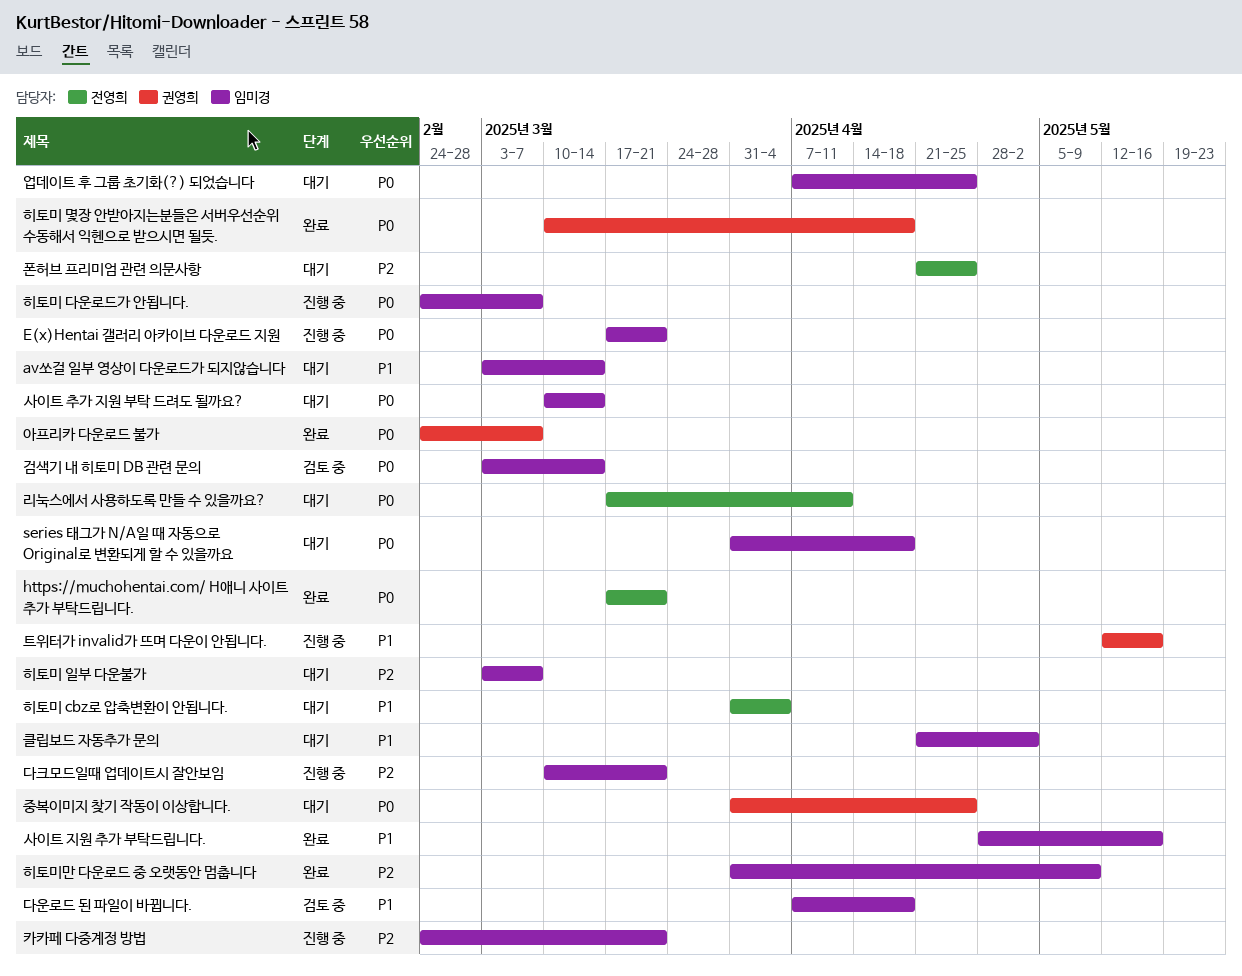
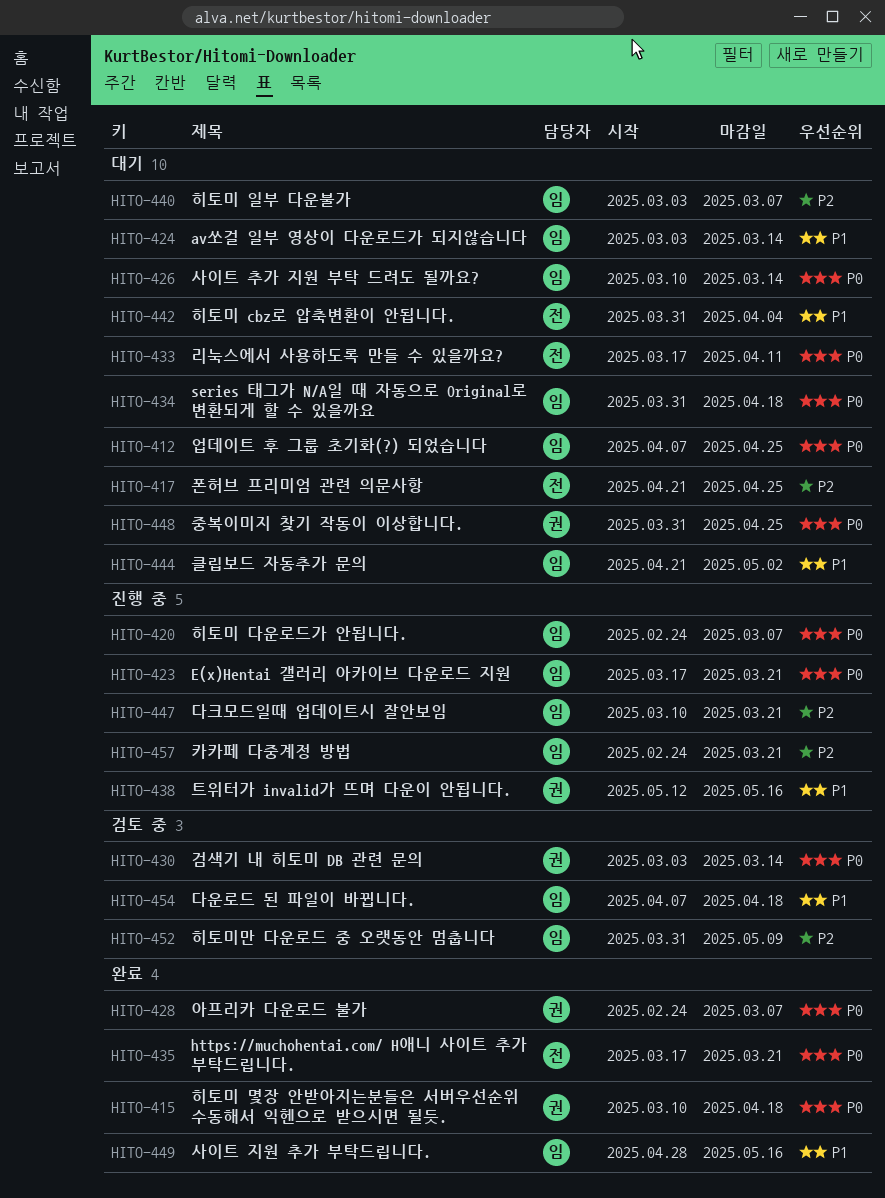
검색기 내 히토미 DB 관련 문의, owner: 임미경 -> 권영희
히토미만 다운로드 중 오랫동안 멈춥니다, status: 완료 -> 검토 중

